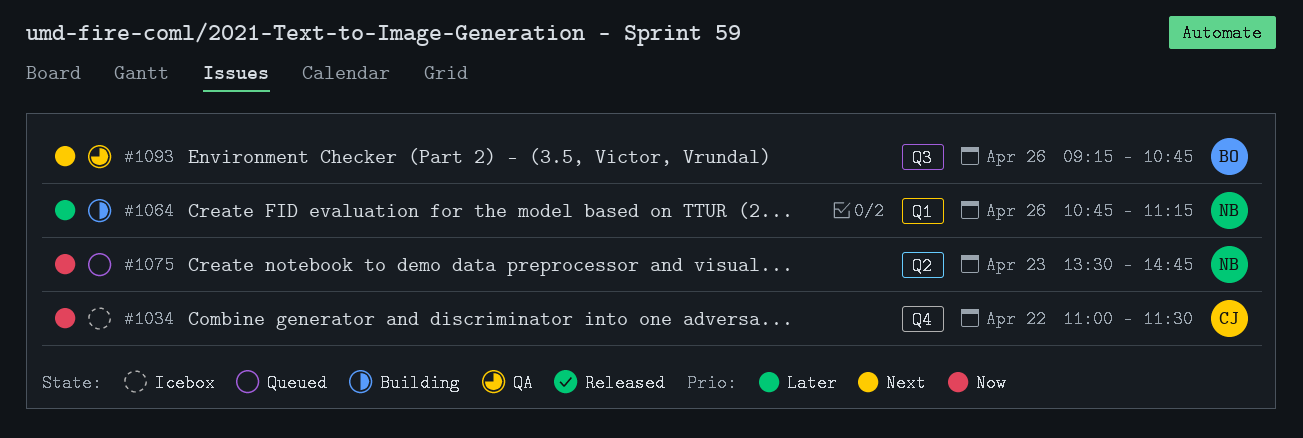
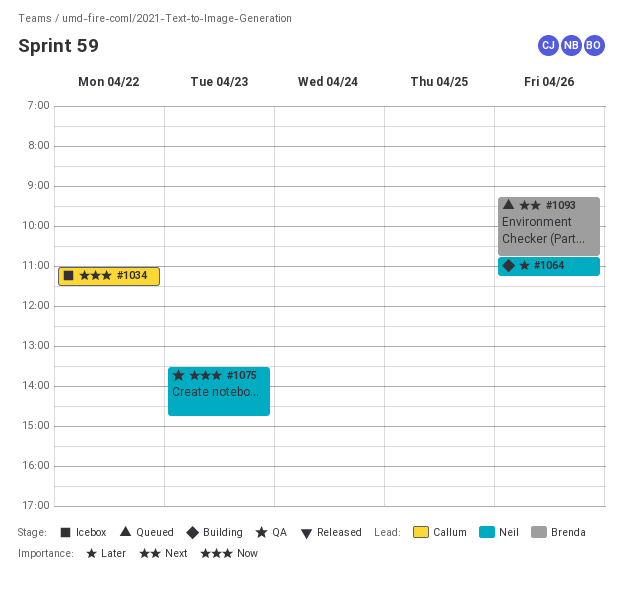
#1075, status: Queued -> QA
#1093, status: QA -> Queued

